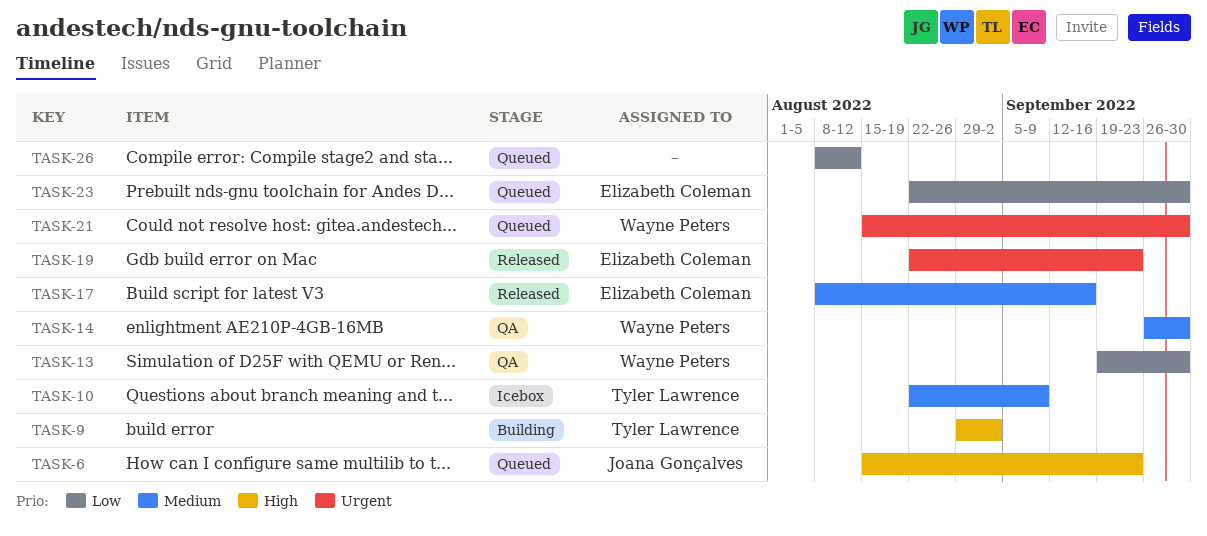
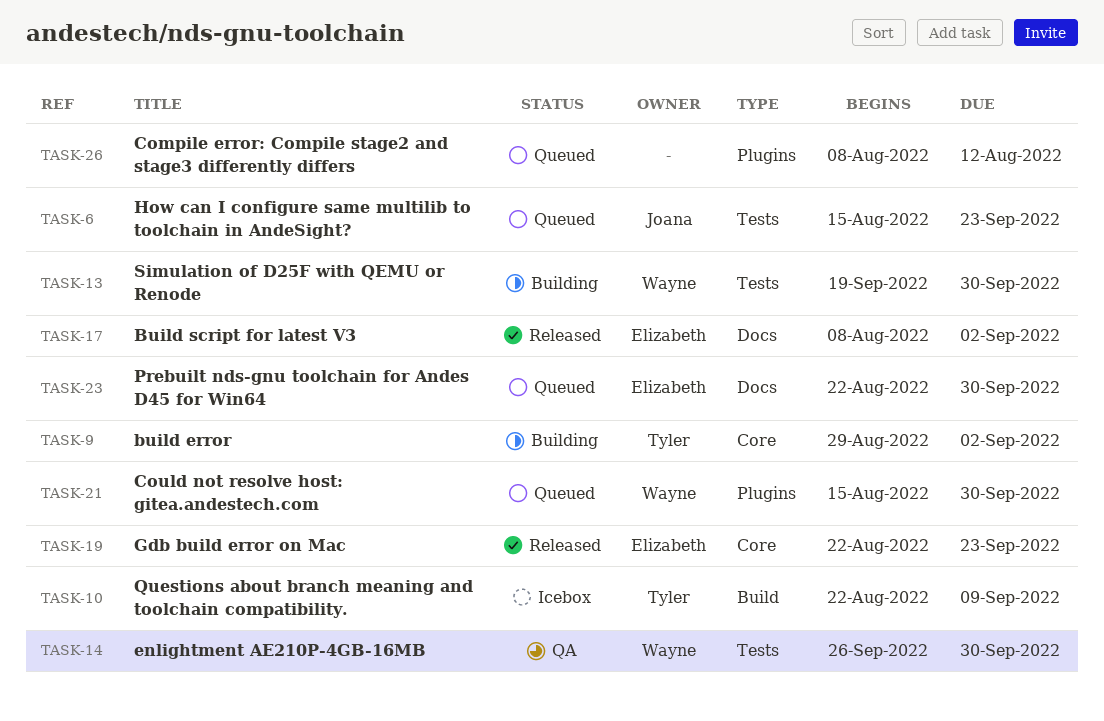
TASK-13, status: QA -> Building
TASK-17, due: Sep 16 -> Sep 2

